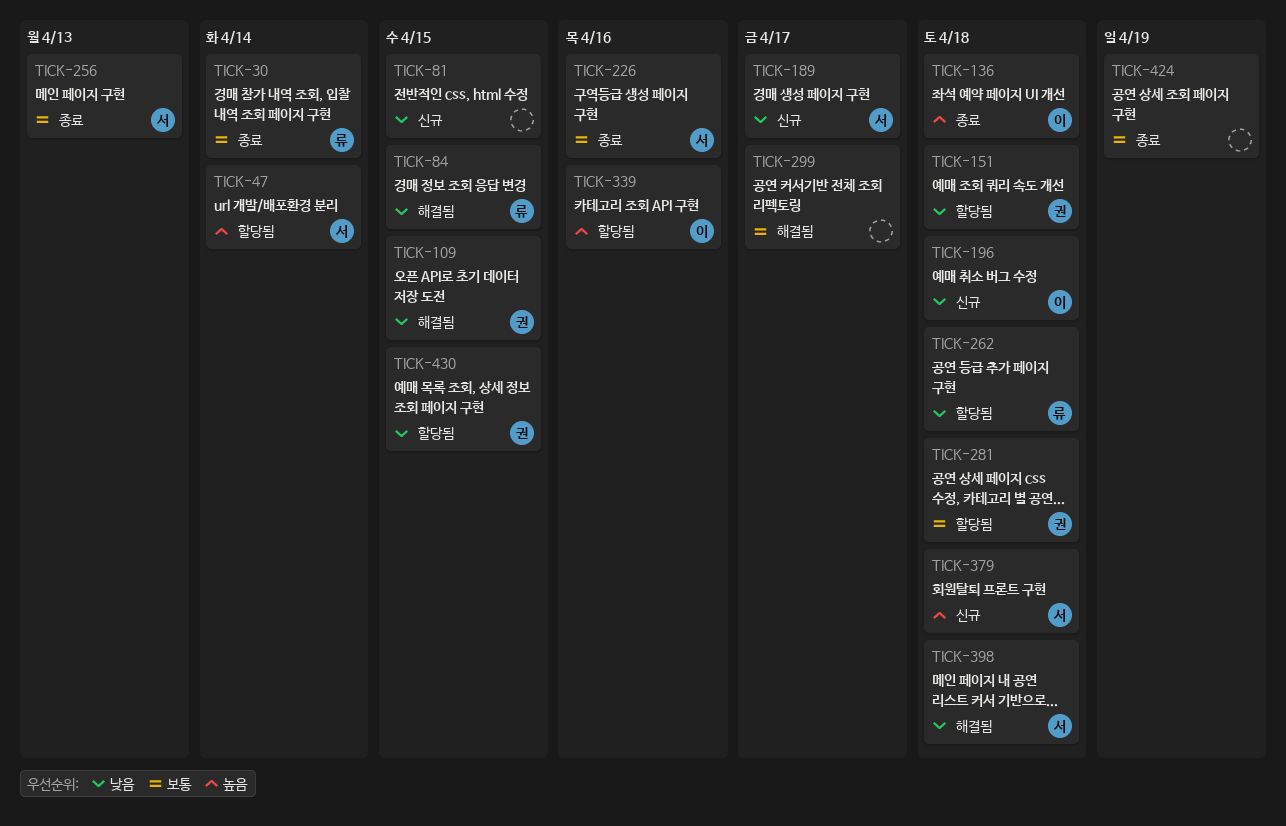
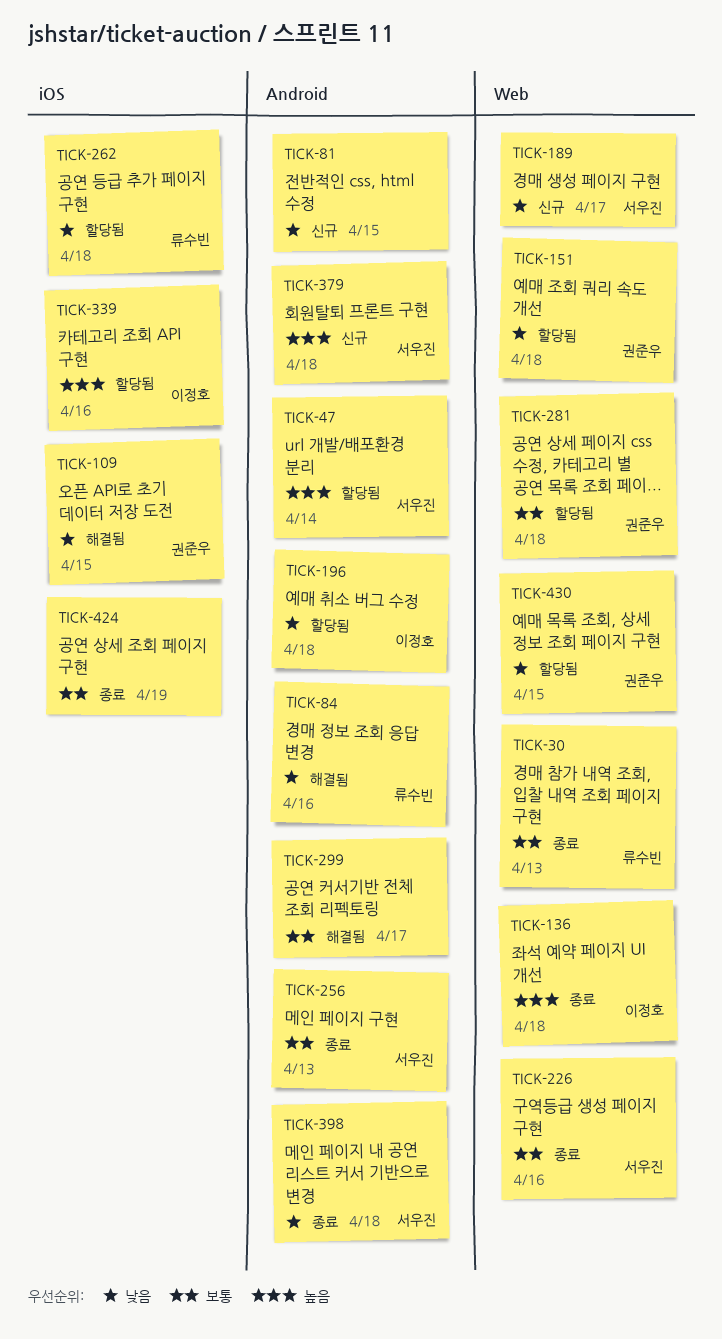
TICK-30, due: Apr 14 -> Apr 13
TICK-84, due: Apr 15 -> Apr 16
TICK-196, status: 신규 -> 할당됨
TICK-398, status: 해결됨 -> 종료

